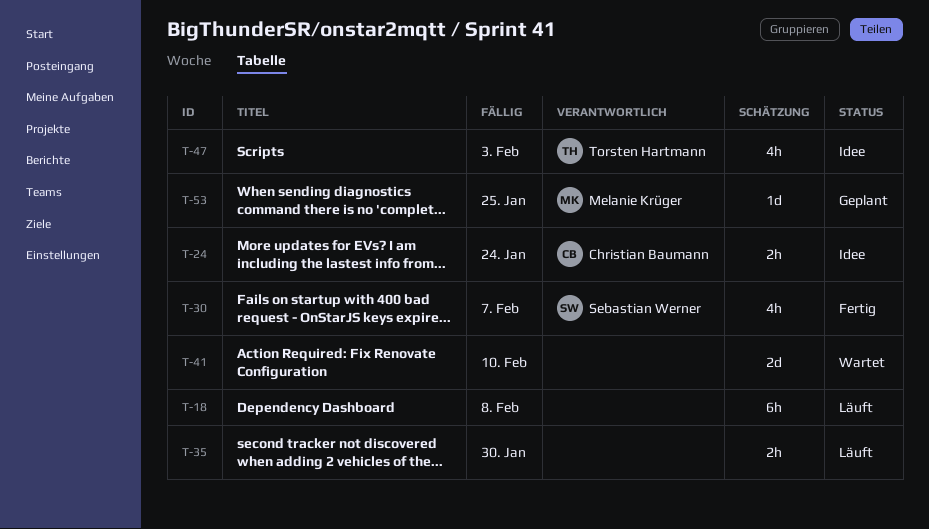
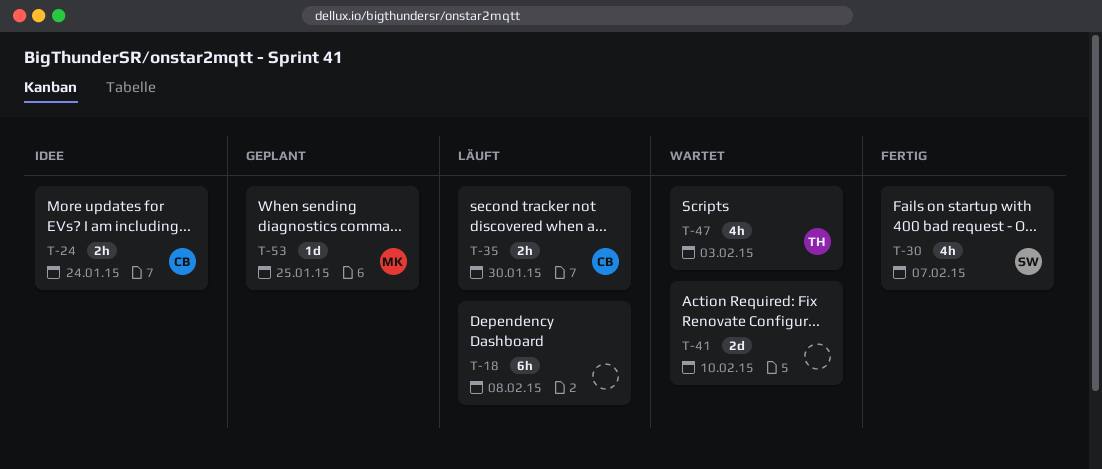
T-35, owner: none -> Christian Baumann
T-47, status: Idee -> Wartet

